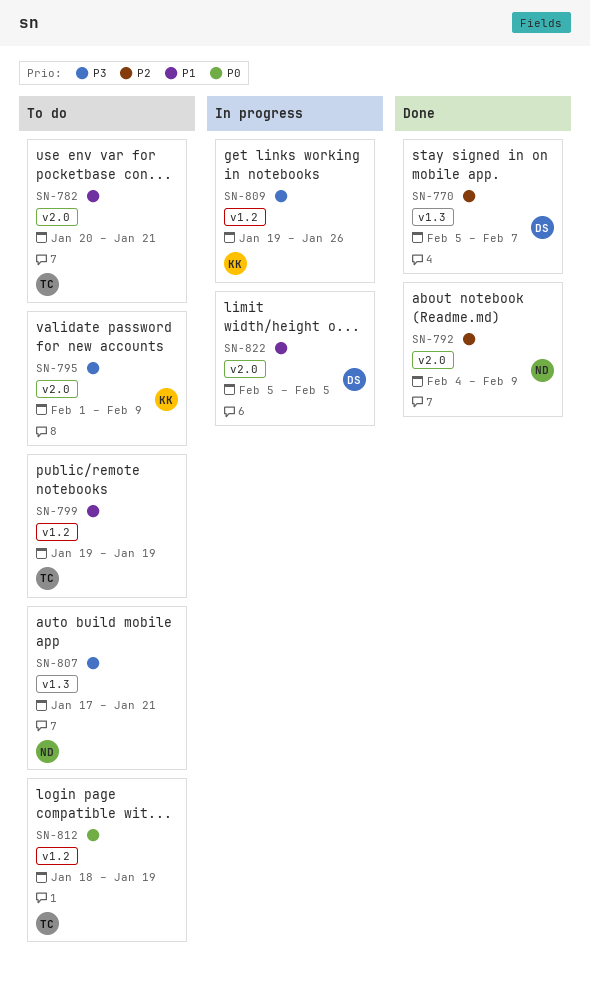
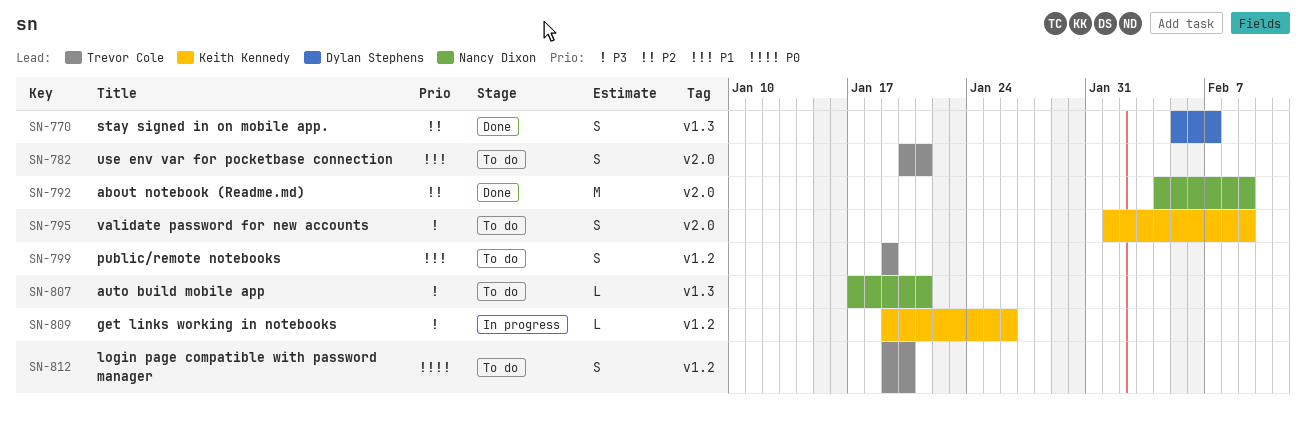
SN-812, start: Jan 18 -> Jan 19
SN-812, due: Jan 19 -> Jan 20
SN-822: present -> none

